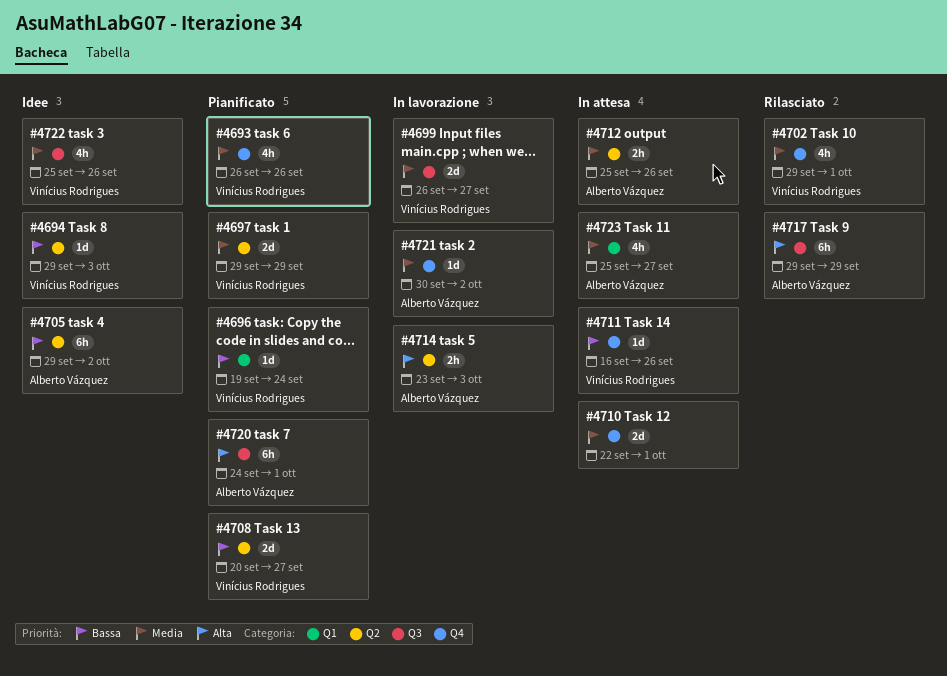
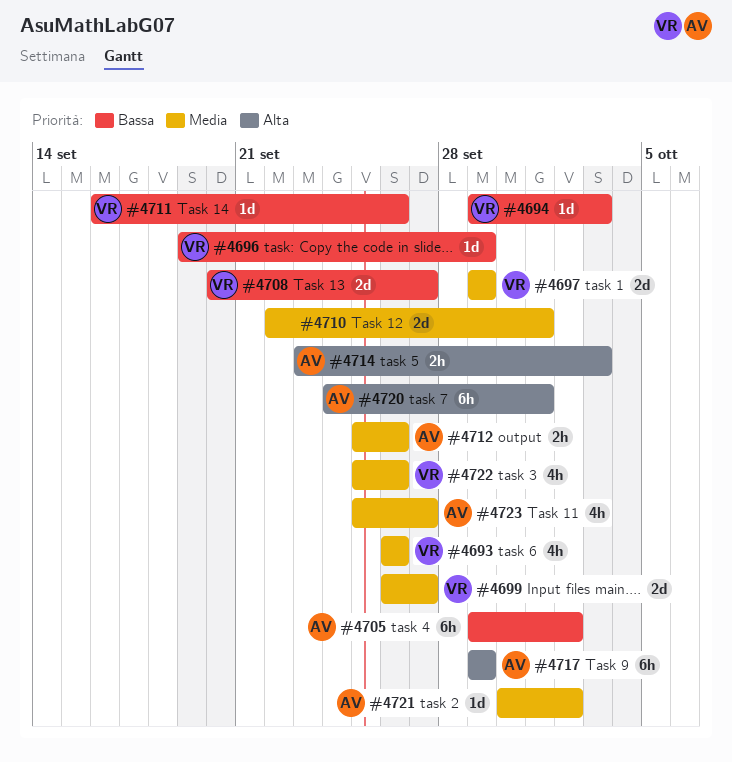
#4696, due: Sep 24 -> Sep 29
#4702: present -> none

